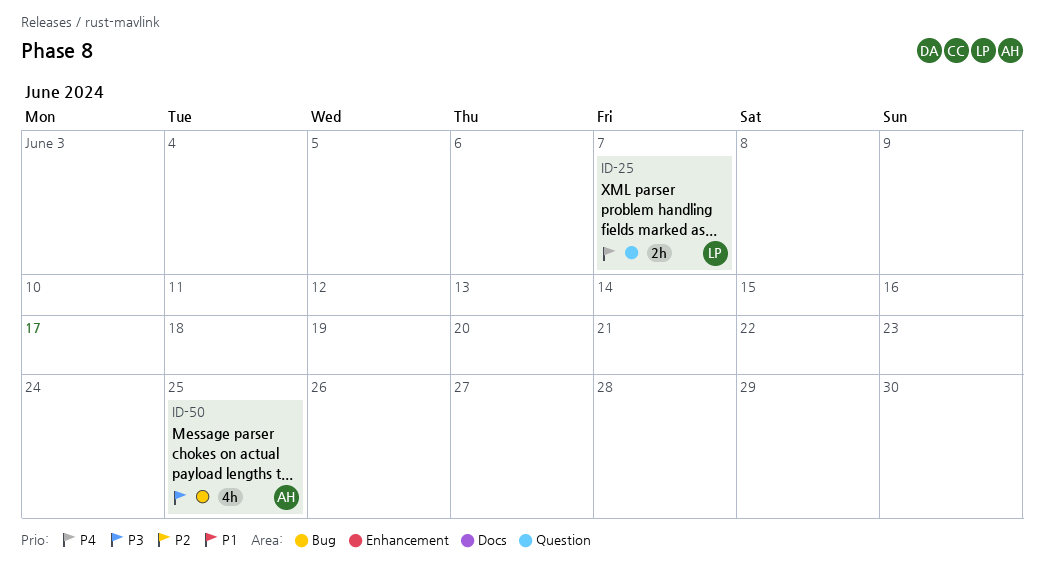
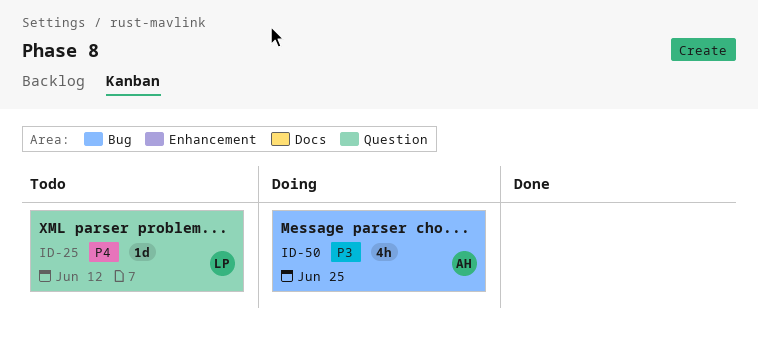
ID-25, estimate: 2h -> 1d
ID-25, due: Jun 7 -> Jun 12

